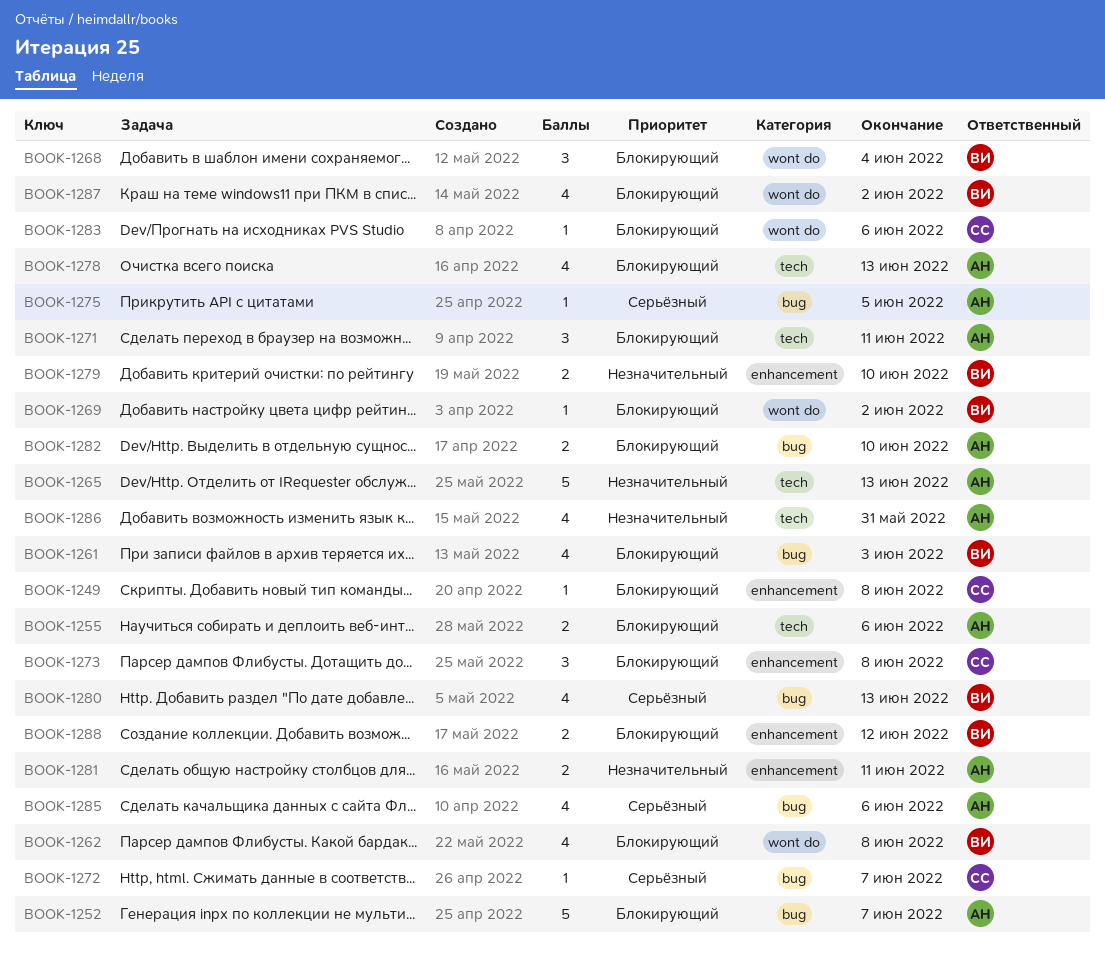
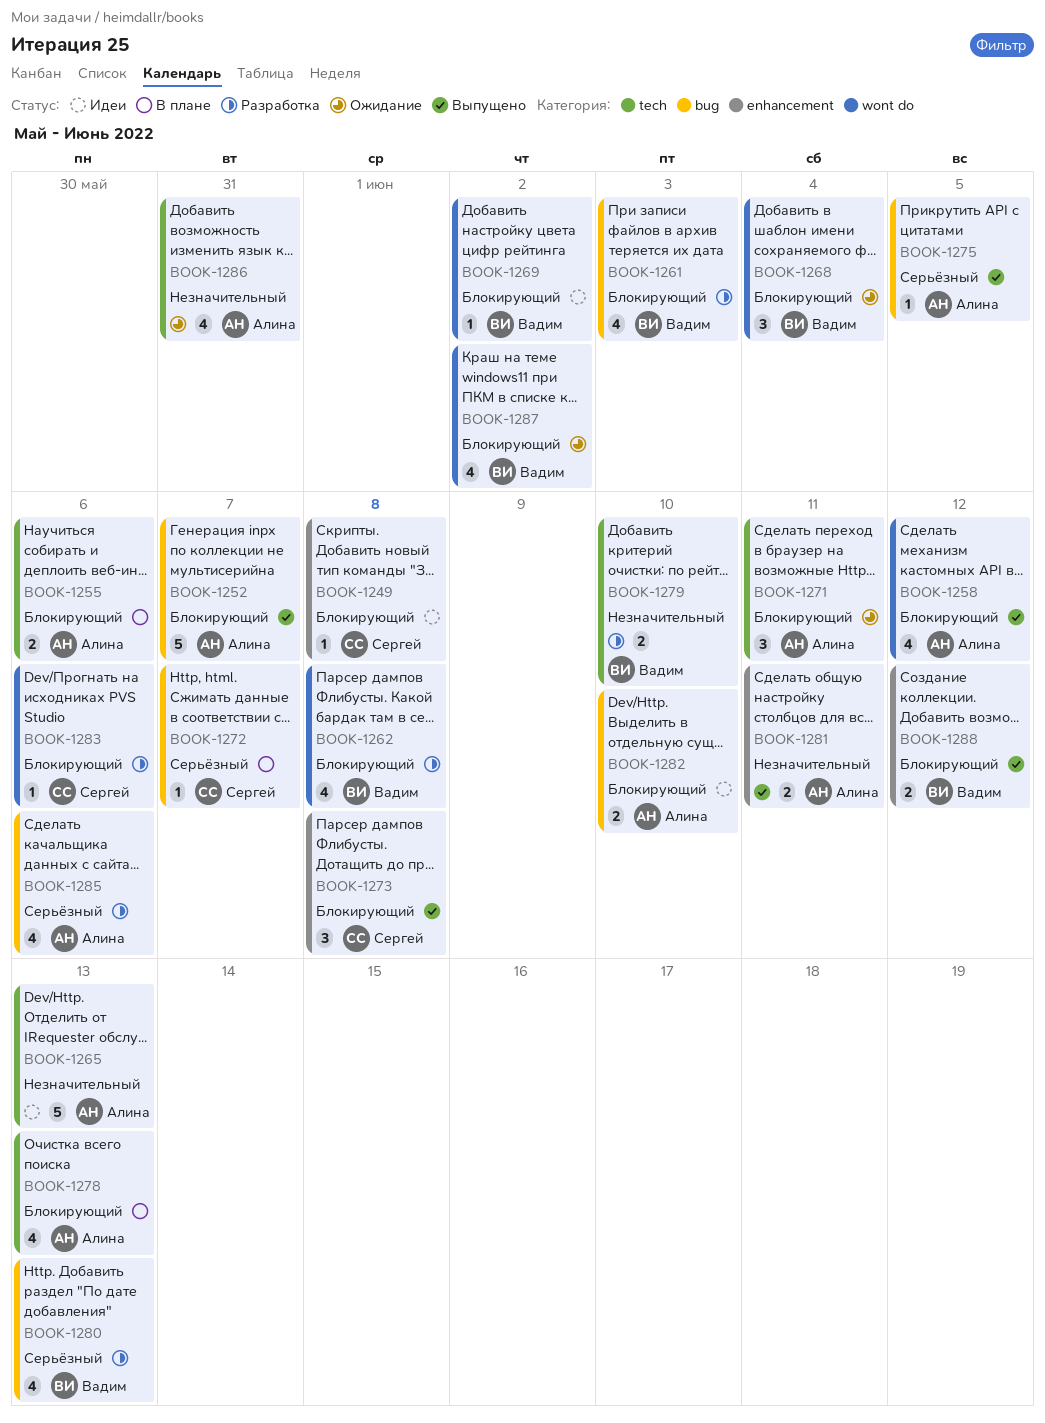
BOOK-1258: none -> present
BOOK-1279, label: enhancement -> tech

